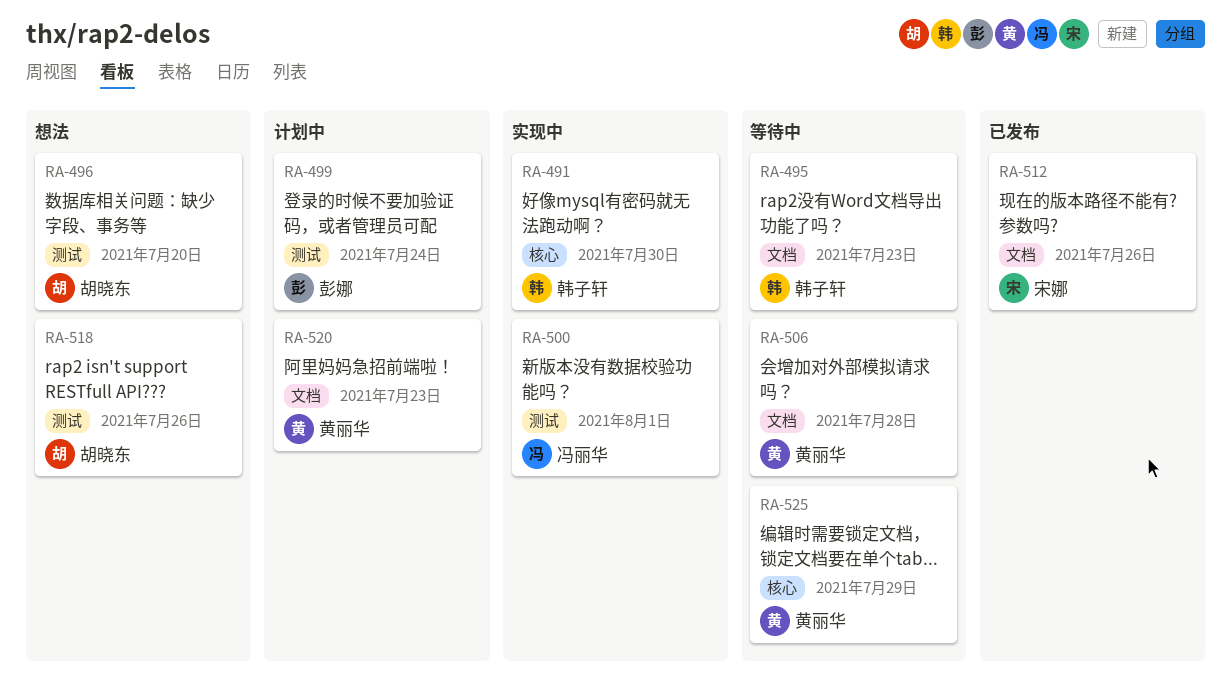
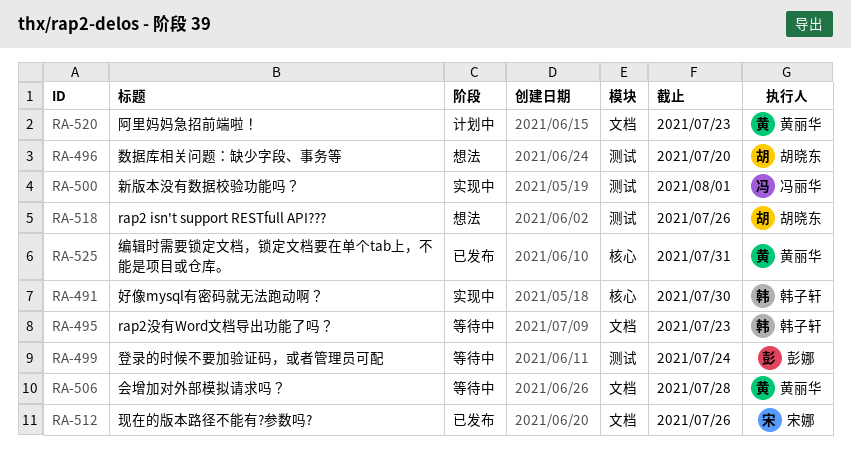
RA-499, status: 计划中 -> 等待中
RA-525, status: 等待中 -> 已发布
RA-525, due: Jul 29 -> Jul 31

